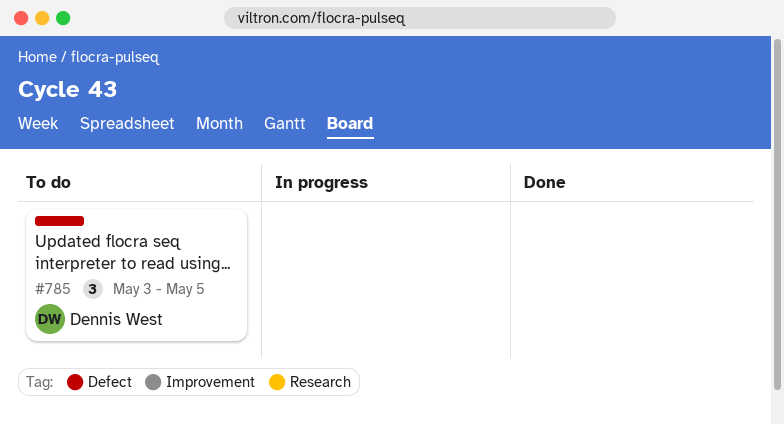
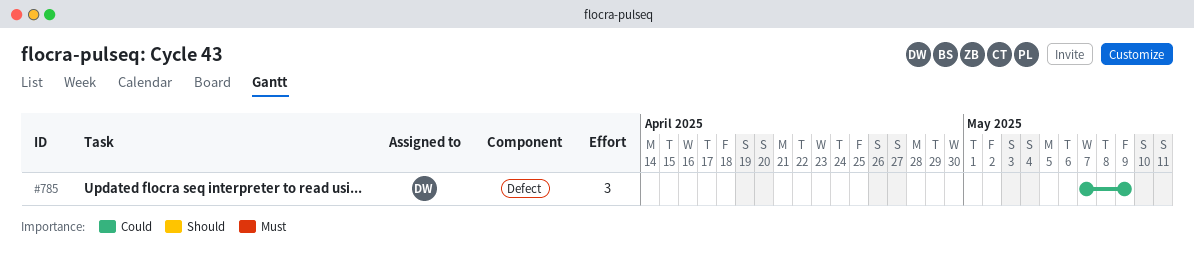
#785, start: May 3 -> May 7
#785, due: May 5 -> May 9

